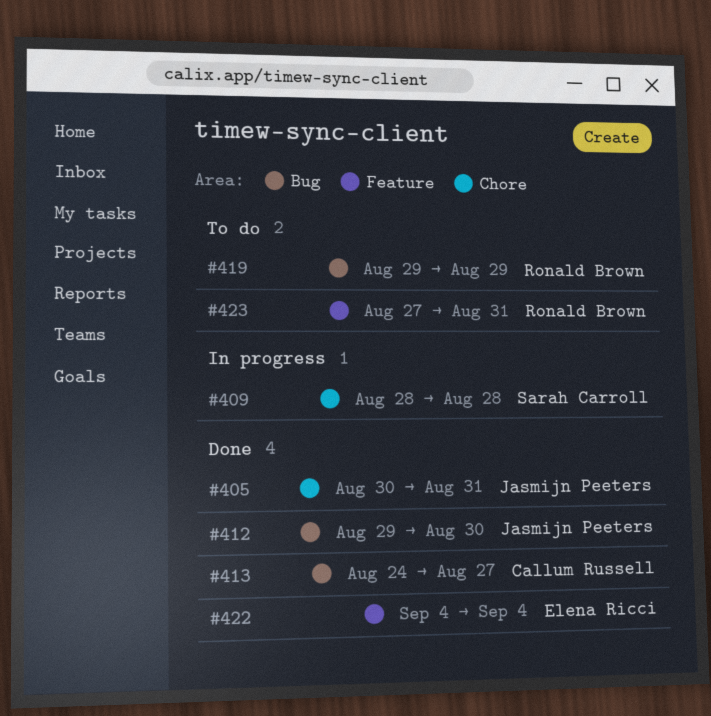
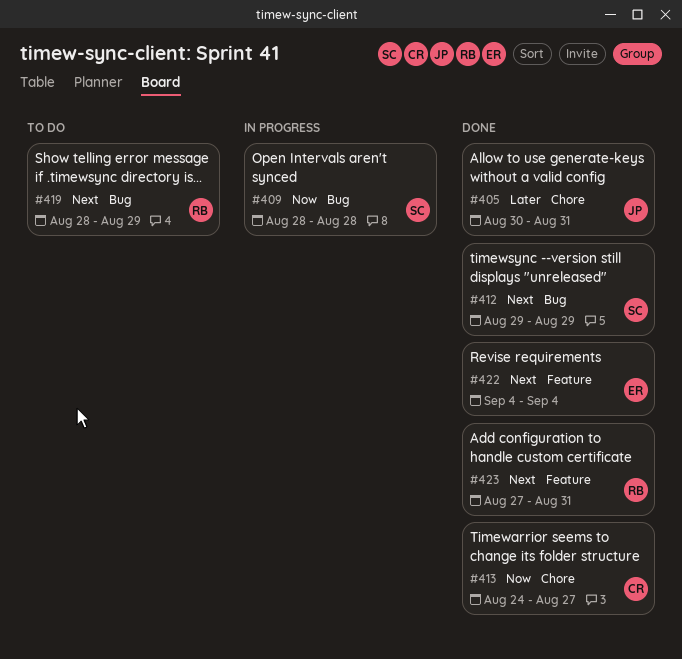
#409, label: Chore -> Bug
#412, owner: Jasmijn Peeters -> Sarah Carroll
#412, due: Aug 30 -> Aug 29
#413, label: Bug -> Chore
#419, start: Aug 29 -> Aug 28
#423, status: To do -> Done

